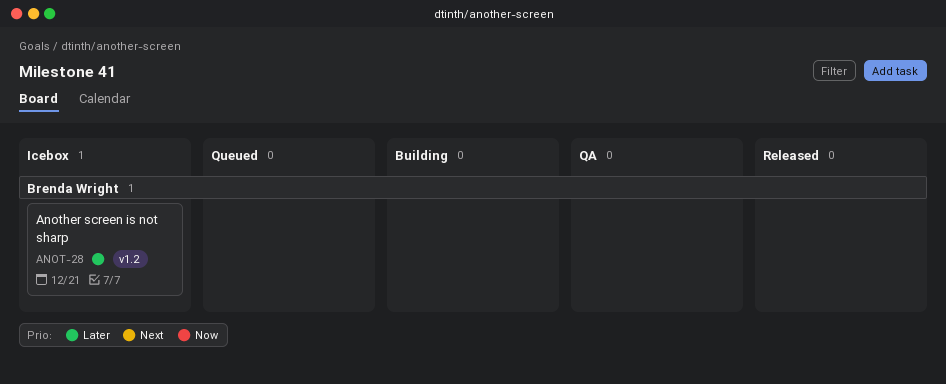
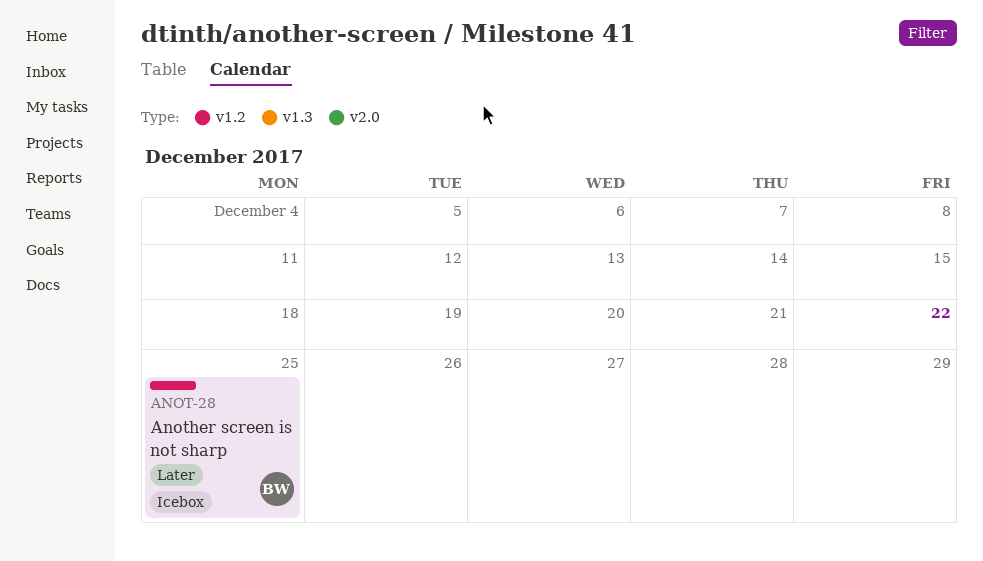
ANOT-28, due: Dec 21 -> Dec 25

